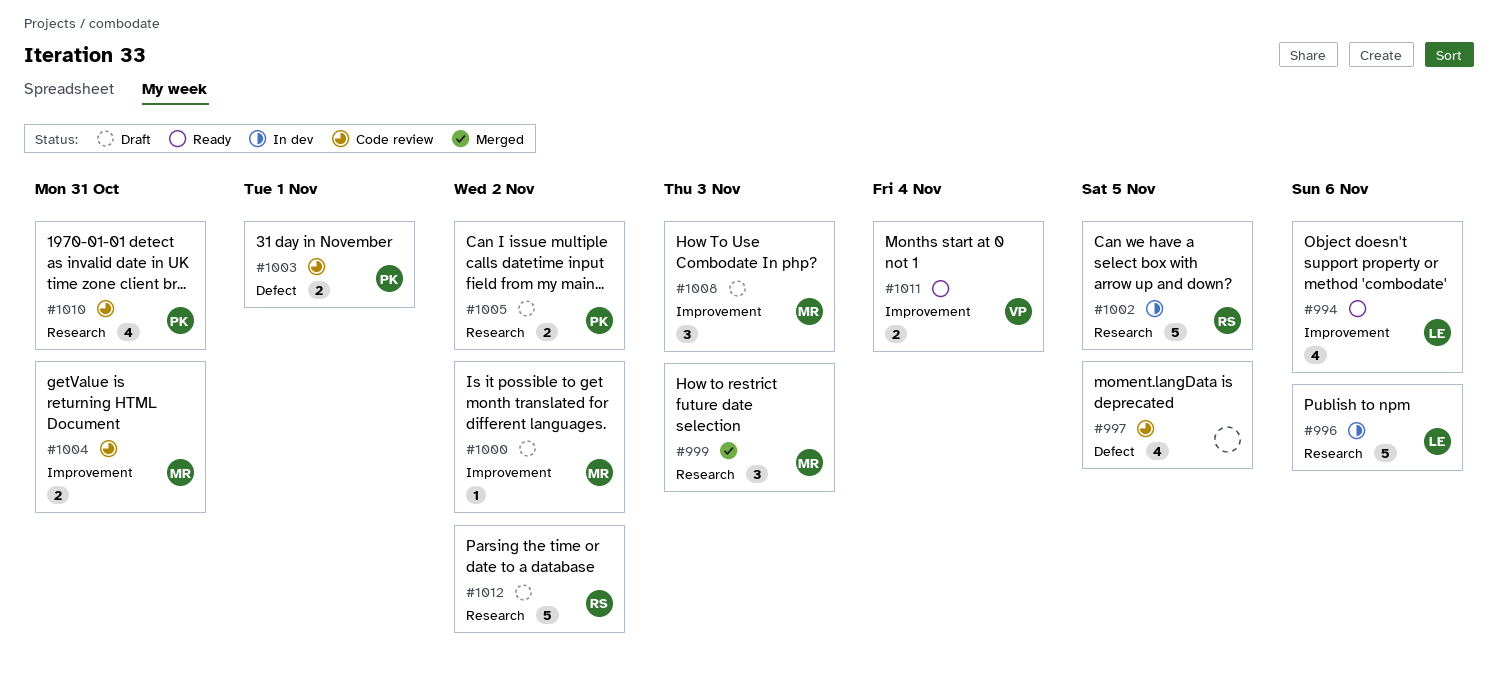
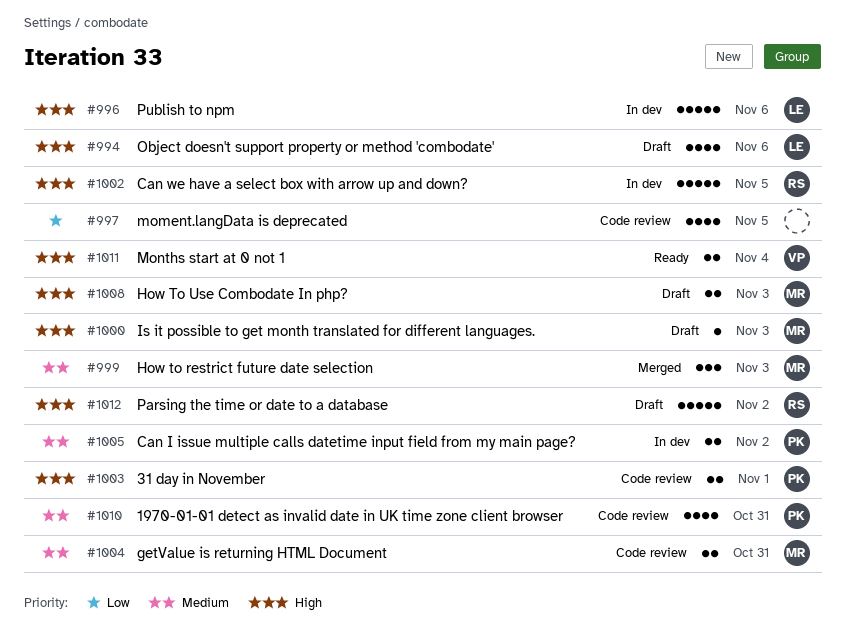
#994, status: Ready -> Draft
#1000, due: Nov 2 -> Nov 3
#1005, status: Draft -> In dev
#1008, estimate: 3 -> 2

